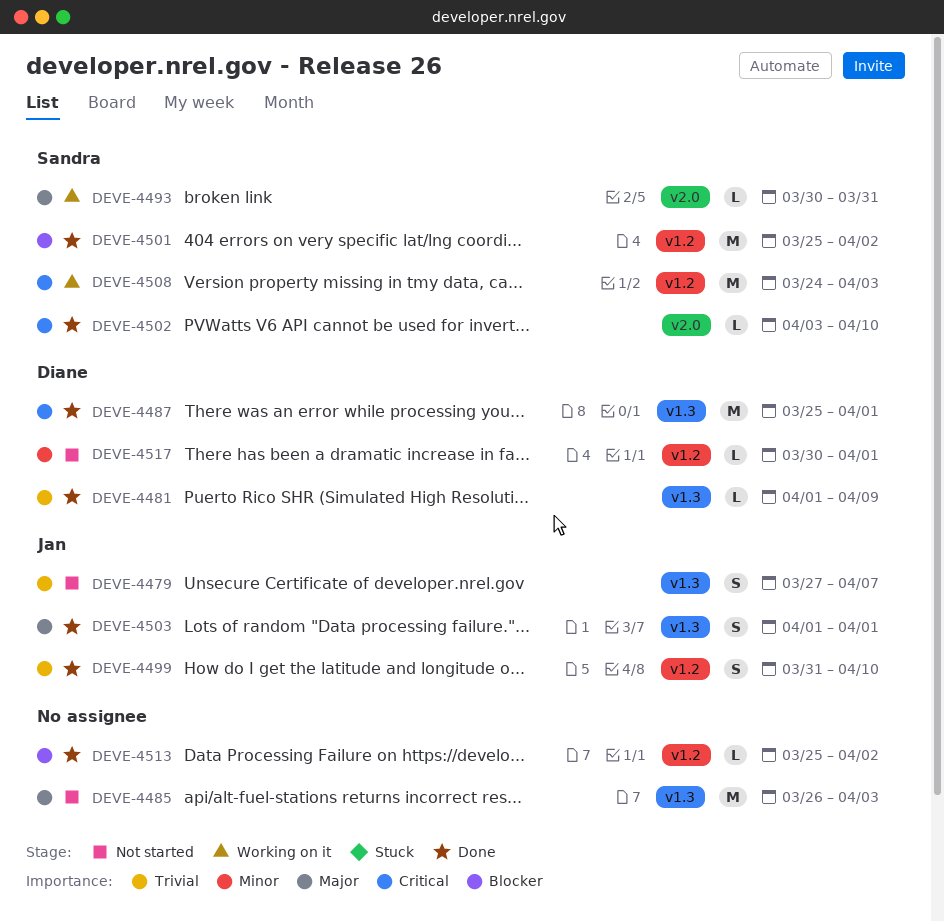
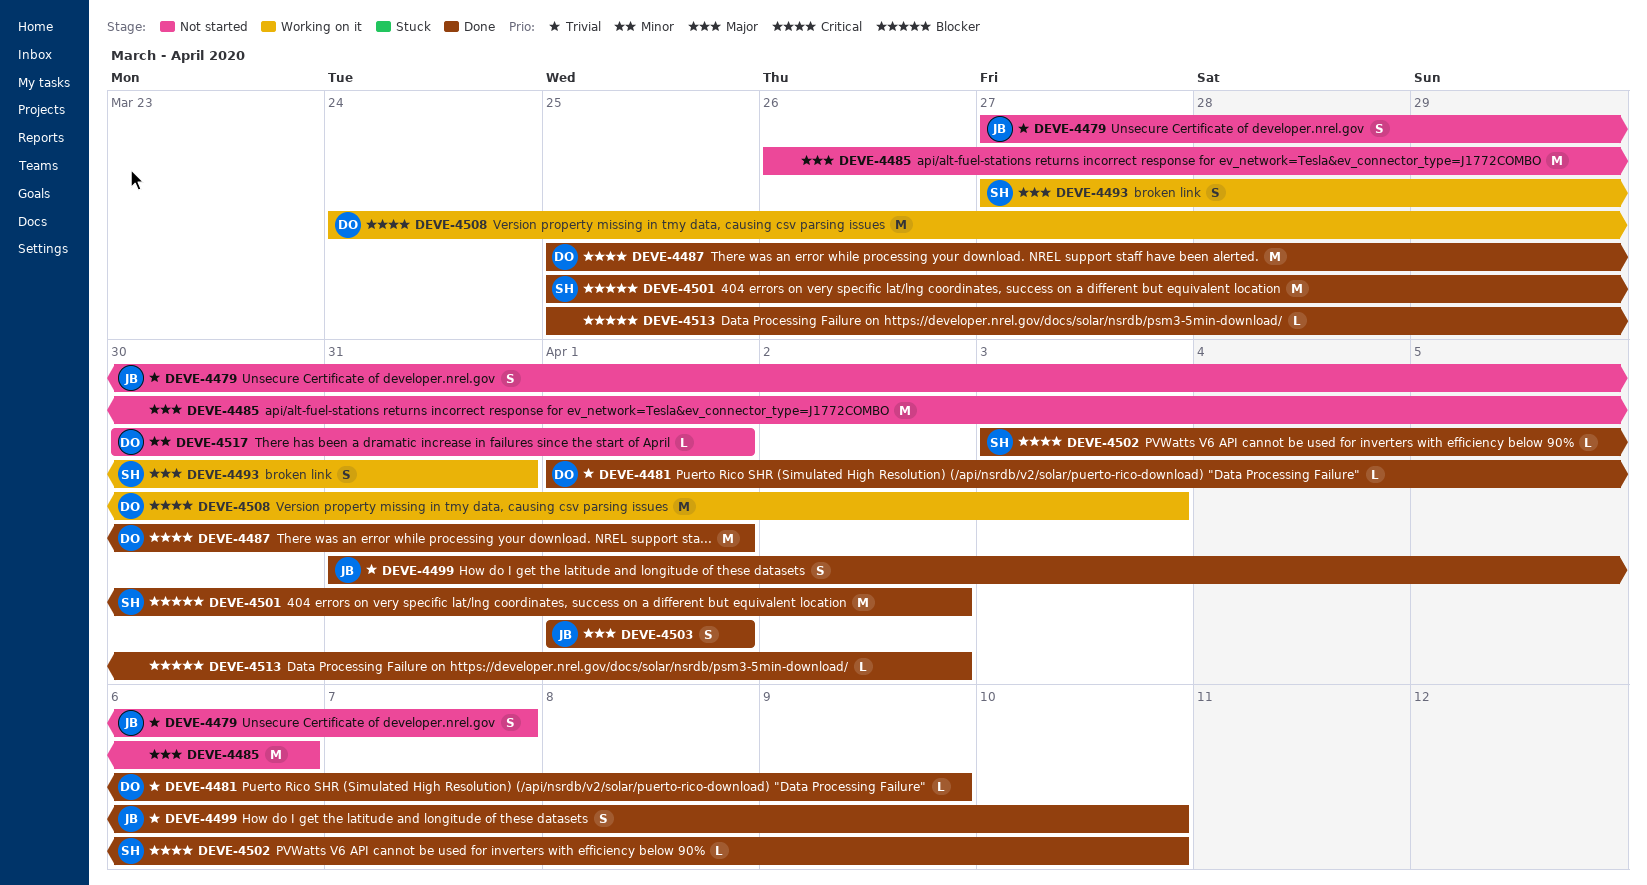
DEVE-4485, due: Apr 3 -> Apr 6
DEVE-4493, estimate: L -> S
DEVE-4493, start: Mar 30 -> Mar 27
DEVE-4508, owner: Sandra -> Diane

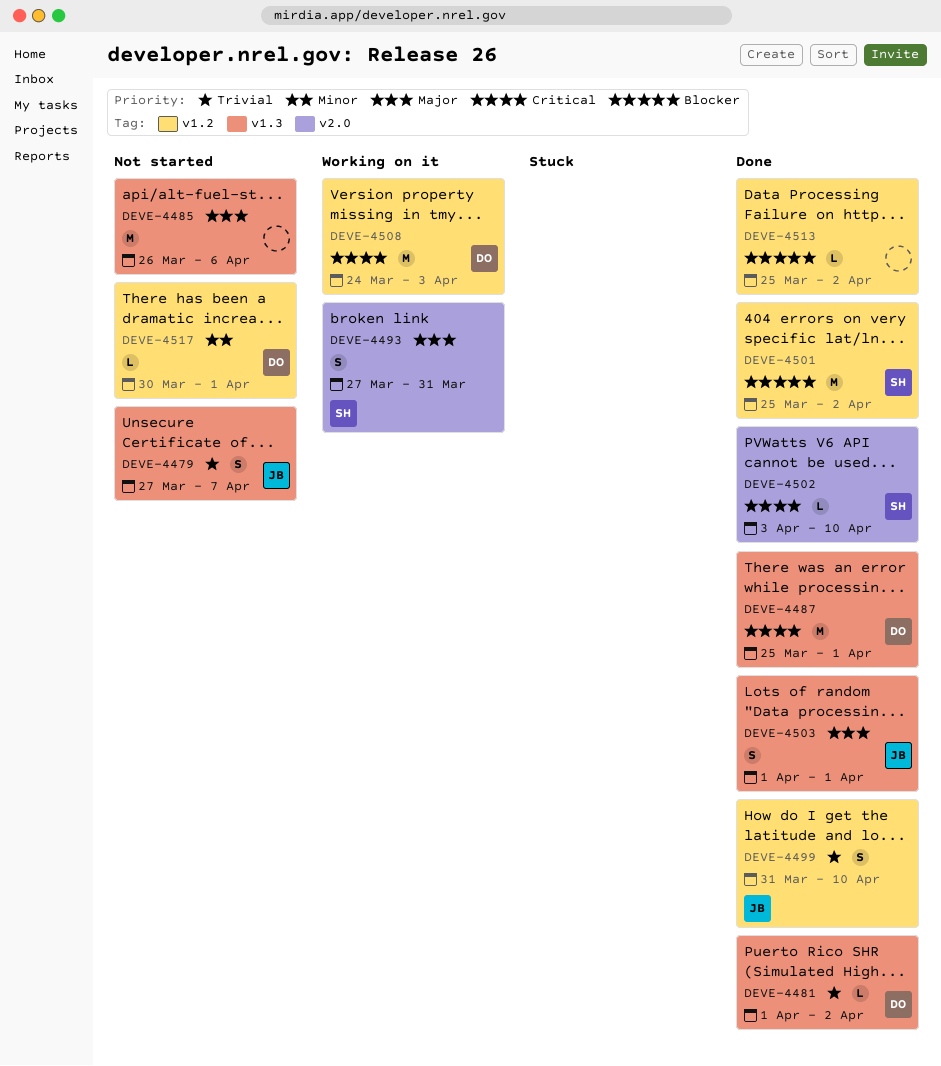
DEVE-4481, due: Apr 9 -> Apr 2

